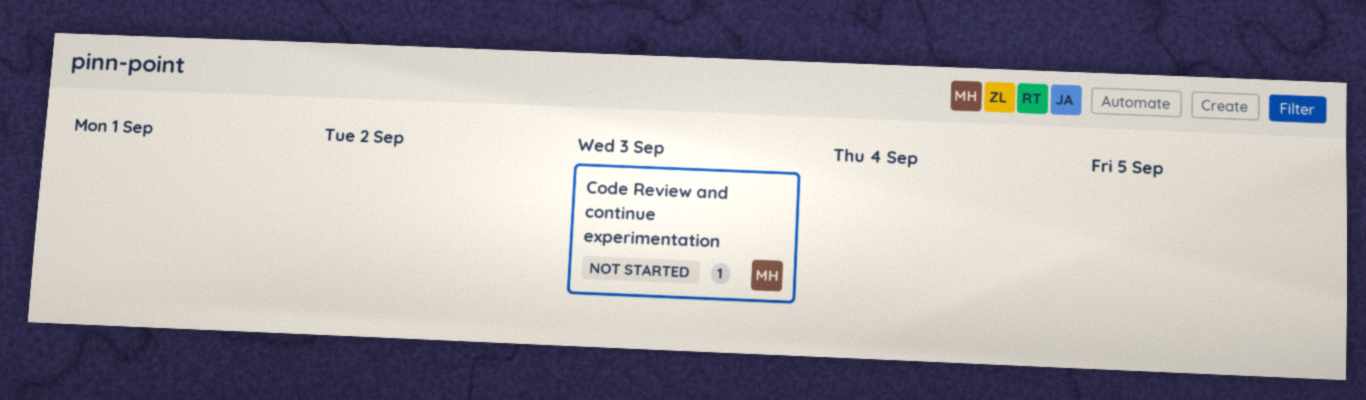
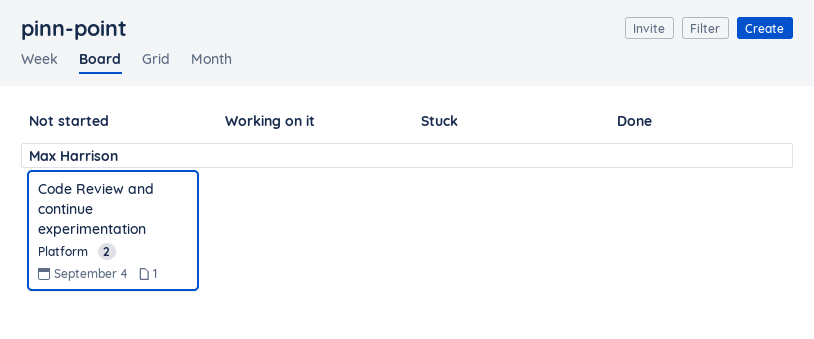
Code Review and continue experimentation, estimate: 1 -> 2
Code Review and continue experimentation, due: Sep 3 -> Sep 4

